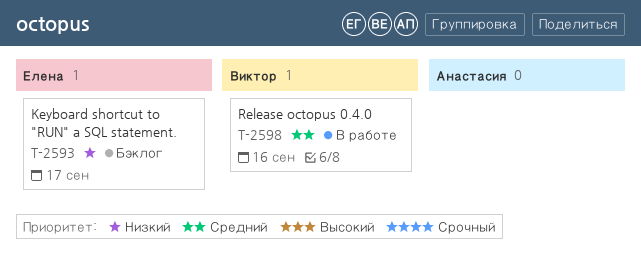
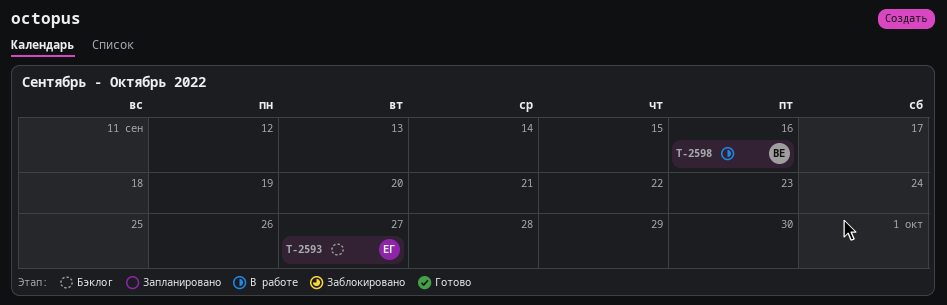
T-2593, due: Sep 17 -> Sep 27

